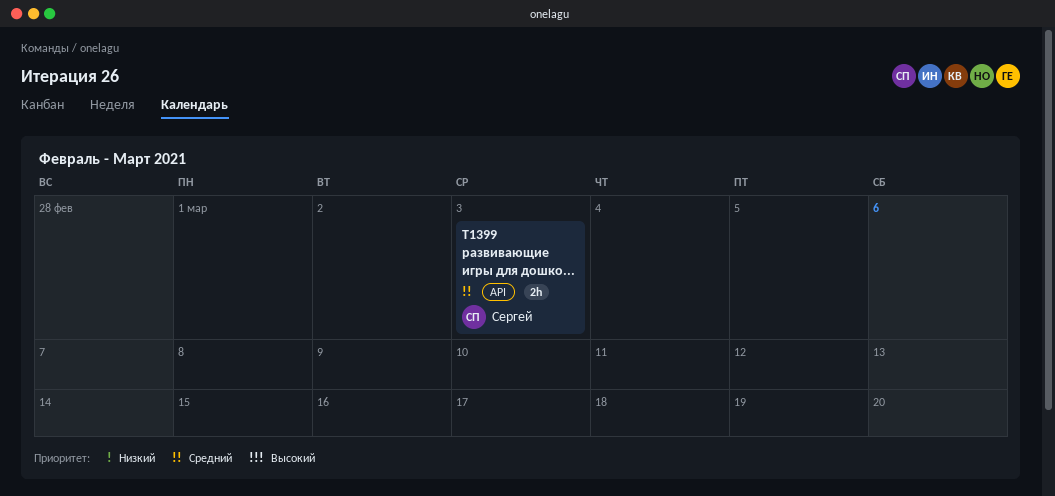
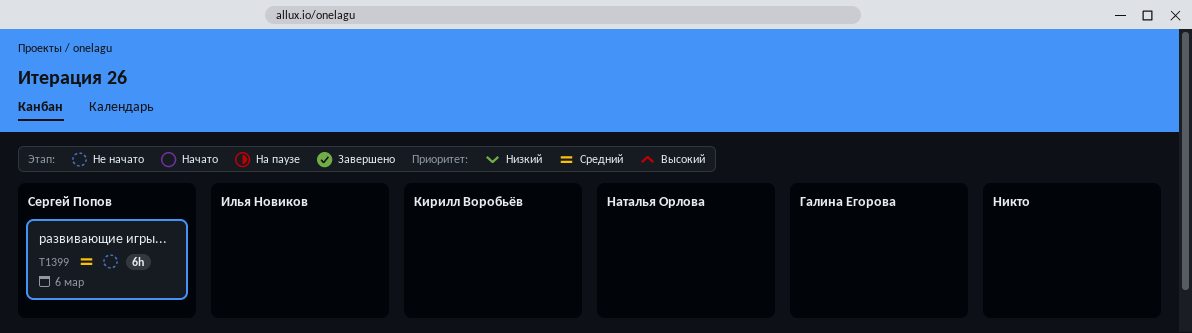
T1399, estimate: 2h -> 6h
T1399, due: Mar 3 -> Mar 6

